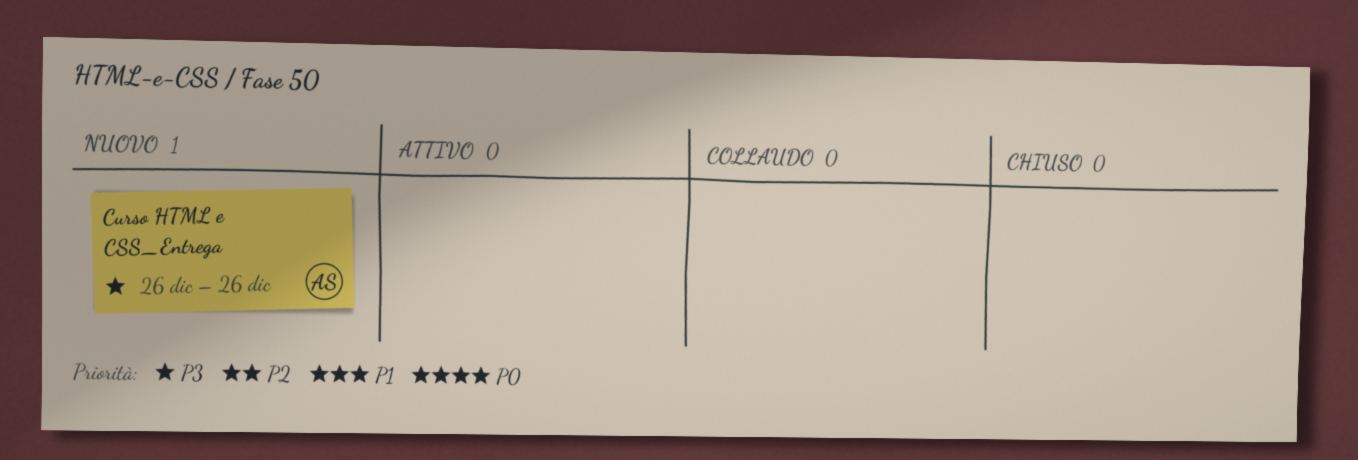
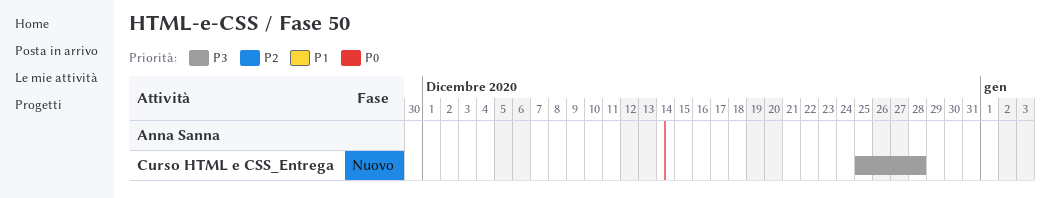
Curso HTML e CSS_Entrega, start: Dec 26 -> Dec 25
Curso HTML e CSS_Entrega, due: Dec 26 -> Dec 28

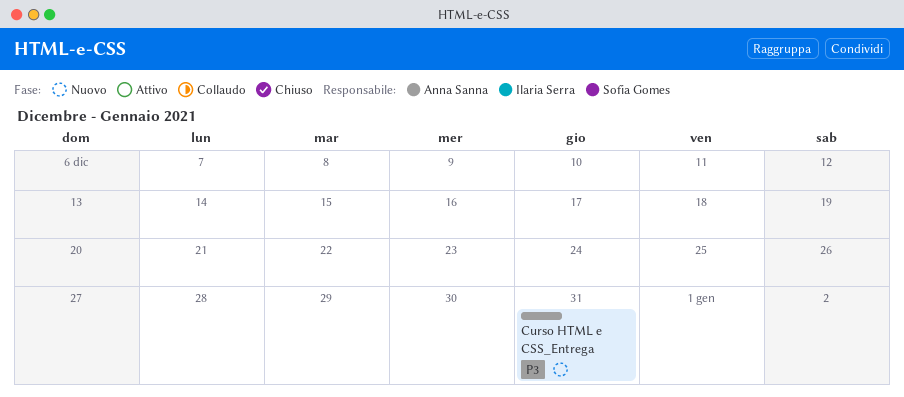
Curso HTML e CSS_Entrega, due: Dec 28 -> Dec 31

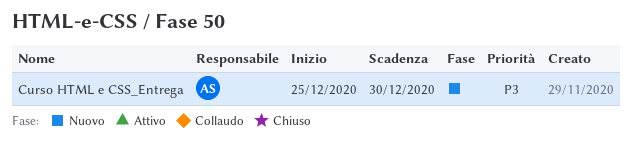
Curso HTML e CSS_Entrega, due: Dec 31 -> Dec 30

